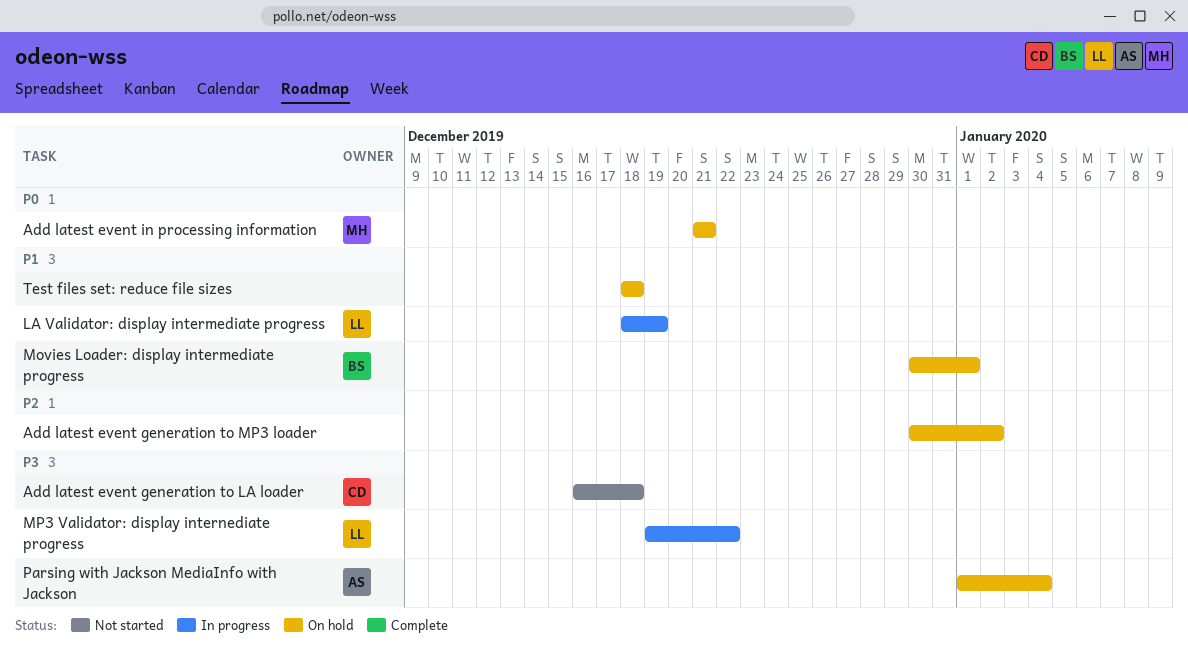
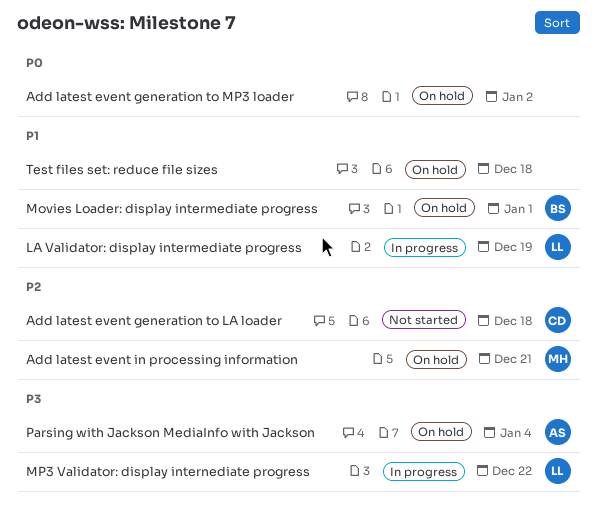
Add latest event generation to LA loader, priority: P3 -> P2
Add latest event generation to MP3 loader, priority: P2 -> P0
Add latest event in processing information, priority: P0 -> P2

